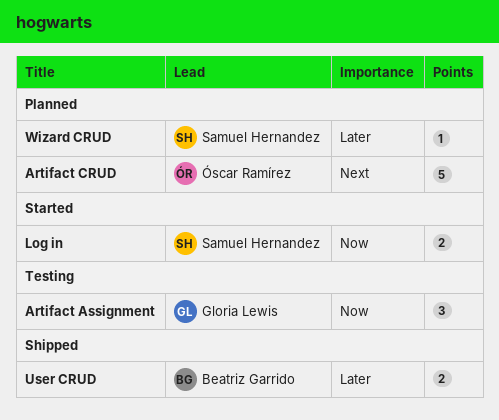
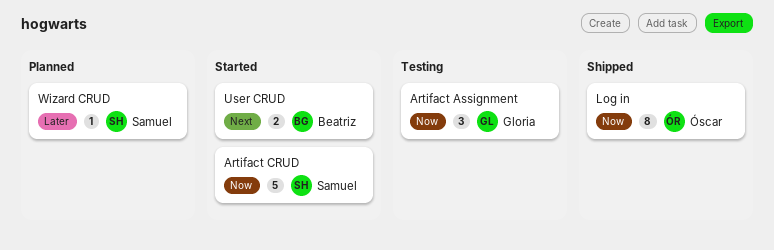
Artifact CRUD, status: Planned -> Started
Artifact CRUD, owner: Óscar Ramírez -> Samuel Hernandez
Artifact CRUD, priority: Next -> Now
Log in, status: Started -> Shipped
Log in, owner: Samuel Hernandez -> Óscar Ramírez
Log in, estimate: 2 -> 8
User CRUD, status: Shipped -> Started
User CRUD, priority: Later -> Next

